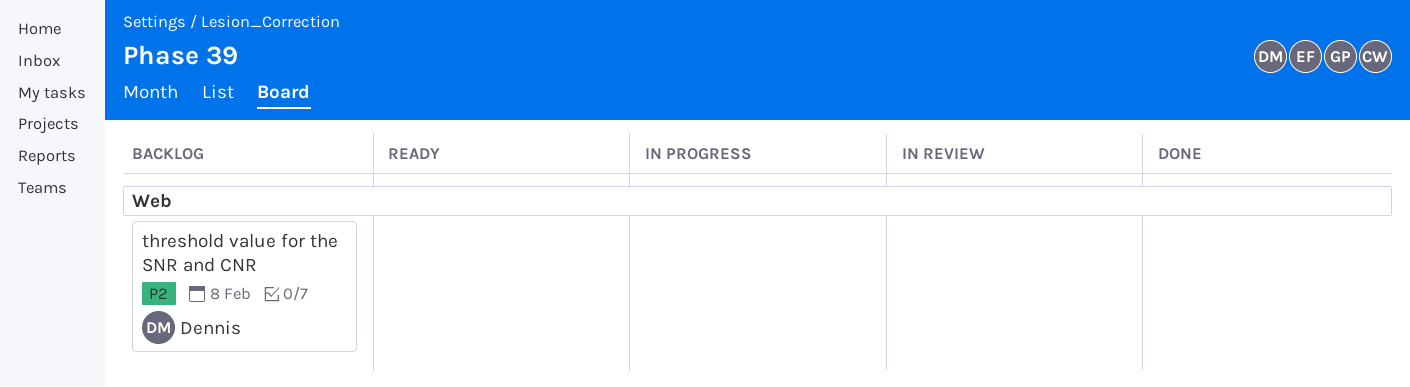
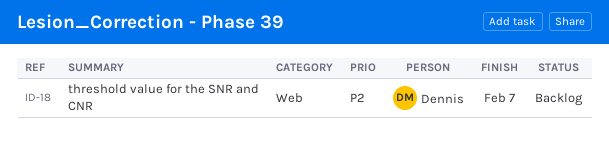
threshold value for the SNR and CNR, due: Feb 8 -> Feb 7

